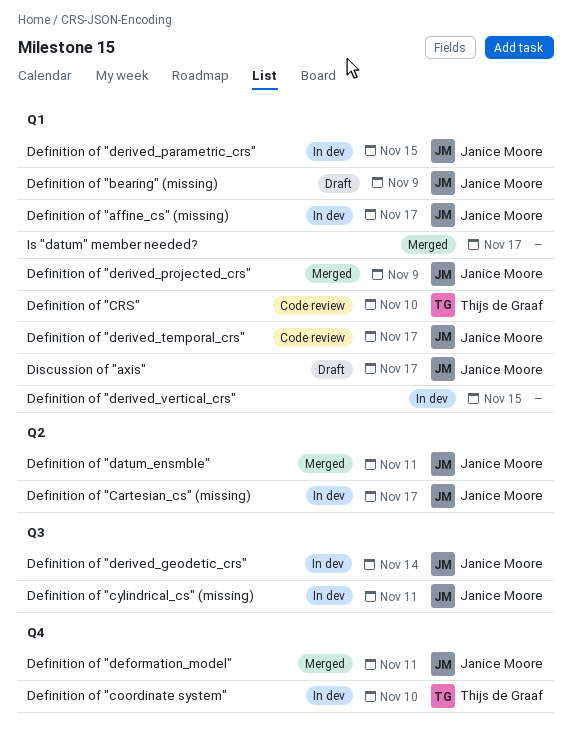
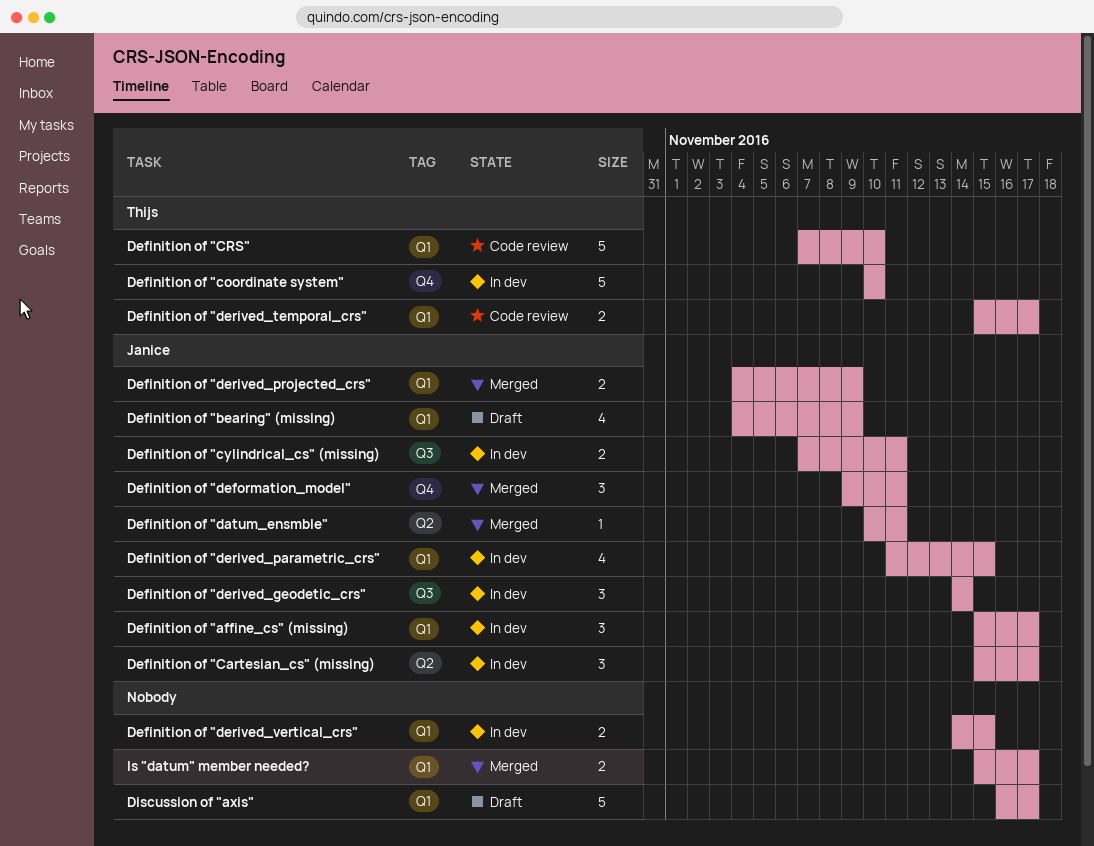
Definition of "derived_temporal_crs", owner: Janice Moore -> Thijs de Graaf
Discussion of "axis", owner: Janice Moore -> none

